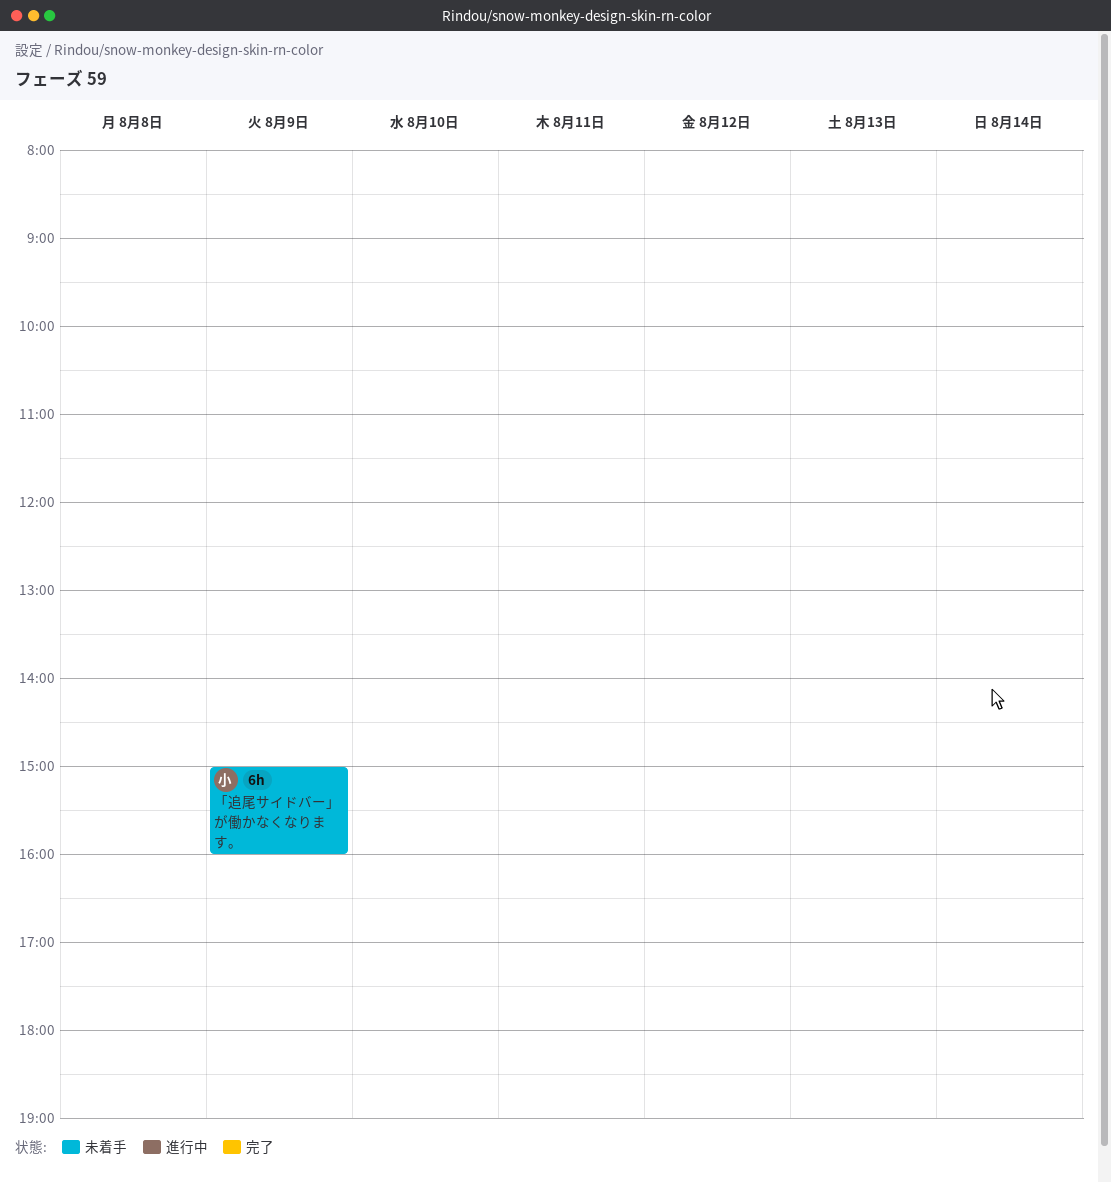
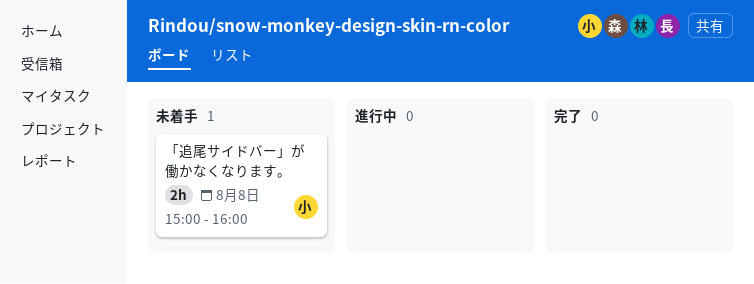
「追尾サイドバー」が働かなくなります。, estimate: 6h -> 2h
「追尾サイドバー」が働かなくなります。, day: Aug 9 -> Aug 8

